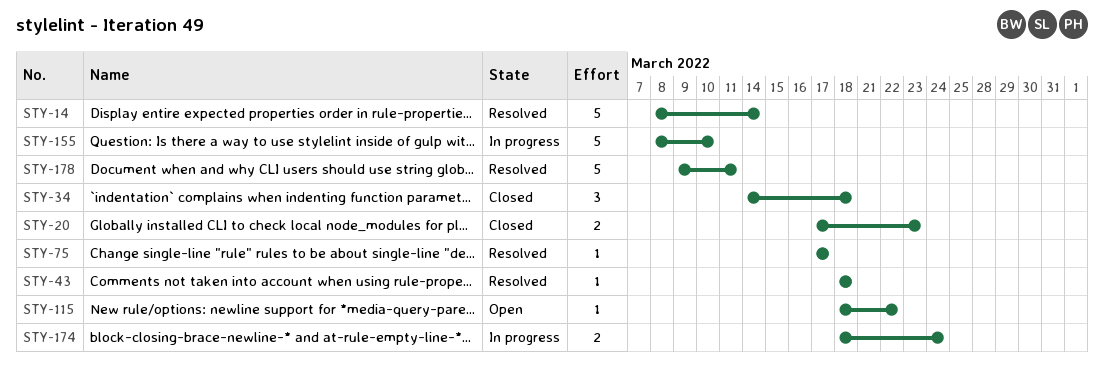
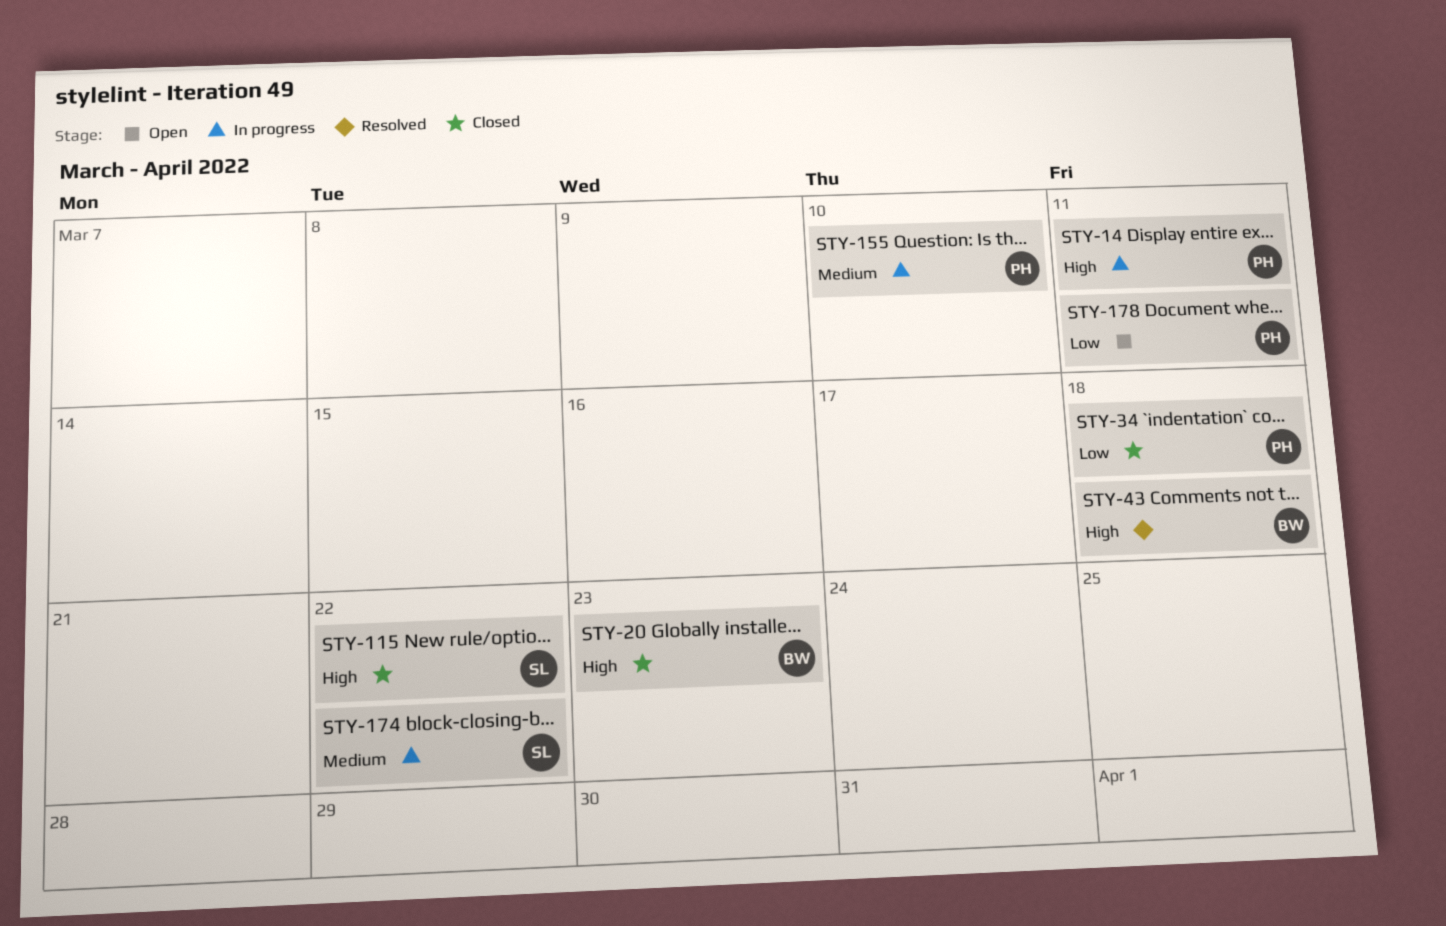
STY-14, status: Resolved -> In progress
STY-14, due: Mar 14 -> Mar 11
STY-75: present -> none
STY-115, status: Open -> Closed
STY-174, due: Mar 24 -> Mar 22
STY-178, status: Resolved -> Open

